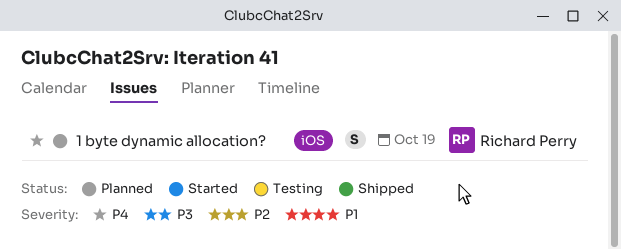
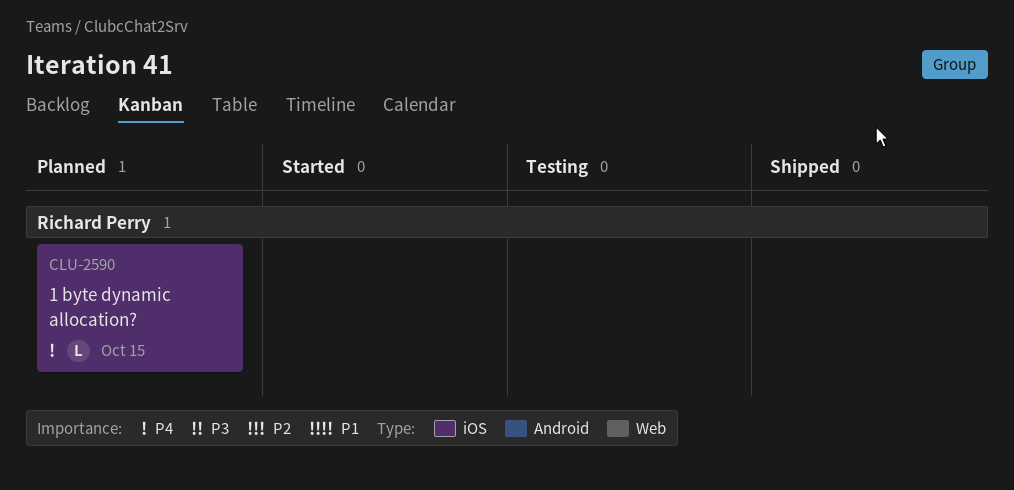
1 byte dynamic allocation?, estimate: S -> L
1 byte dynamic allocation?, due: Oct 19 -> Oct 15

